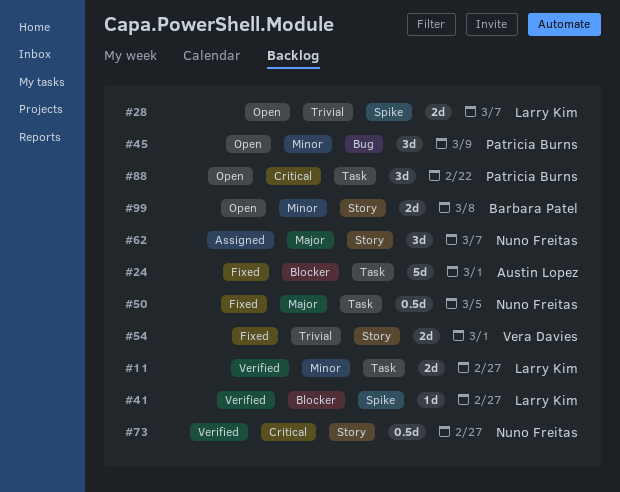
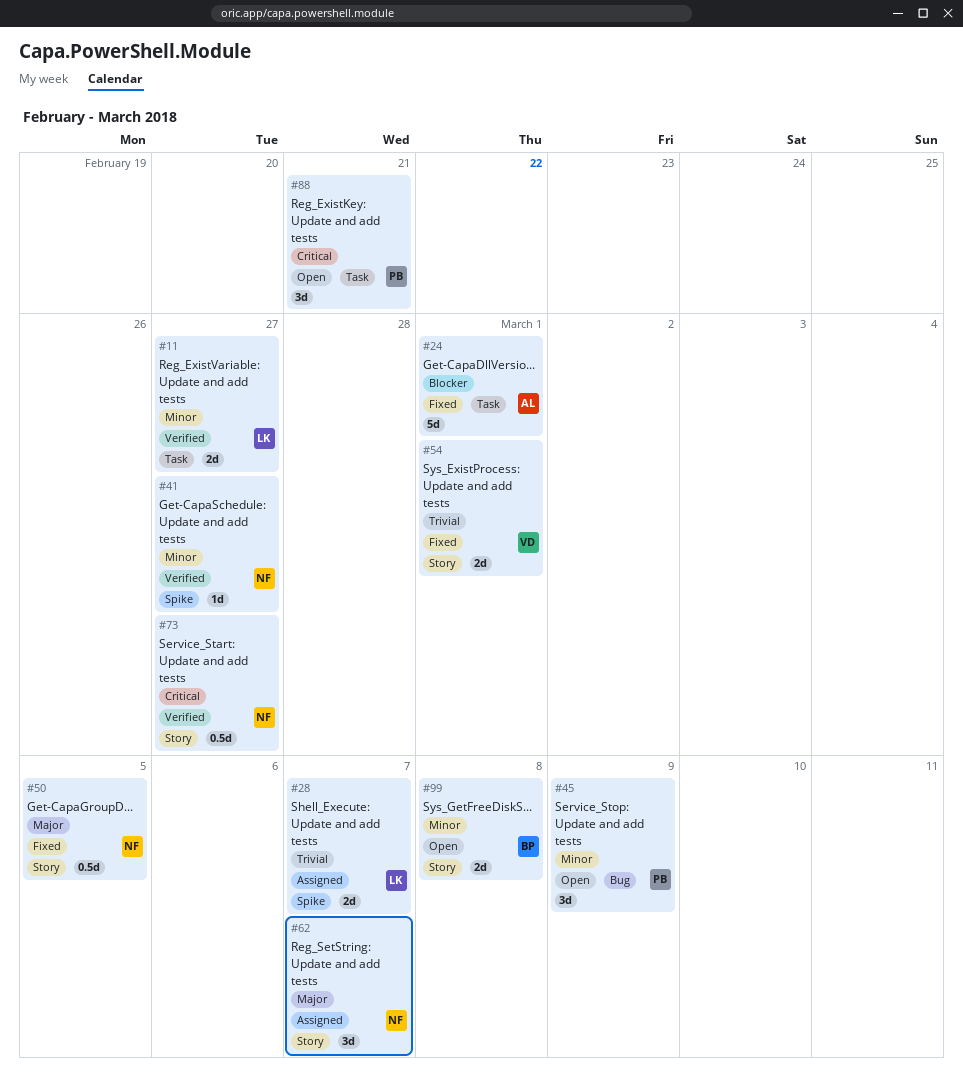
#28, status: Open -> Assigned
#41, owner: Larry Kim -> Nuno Freitas
#41, priority: Blocker -> Minor
#50, label: Task -> Story
#88, due: Feb 22 -> Feb 21

